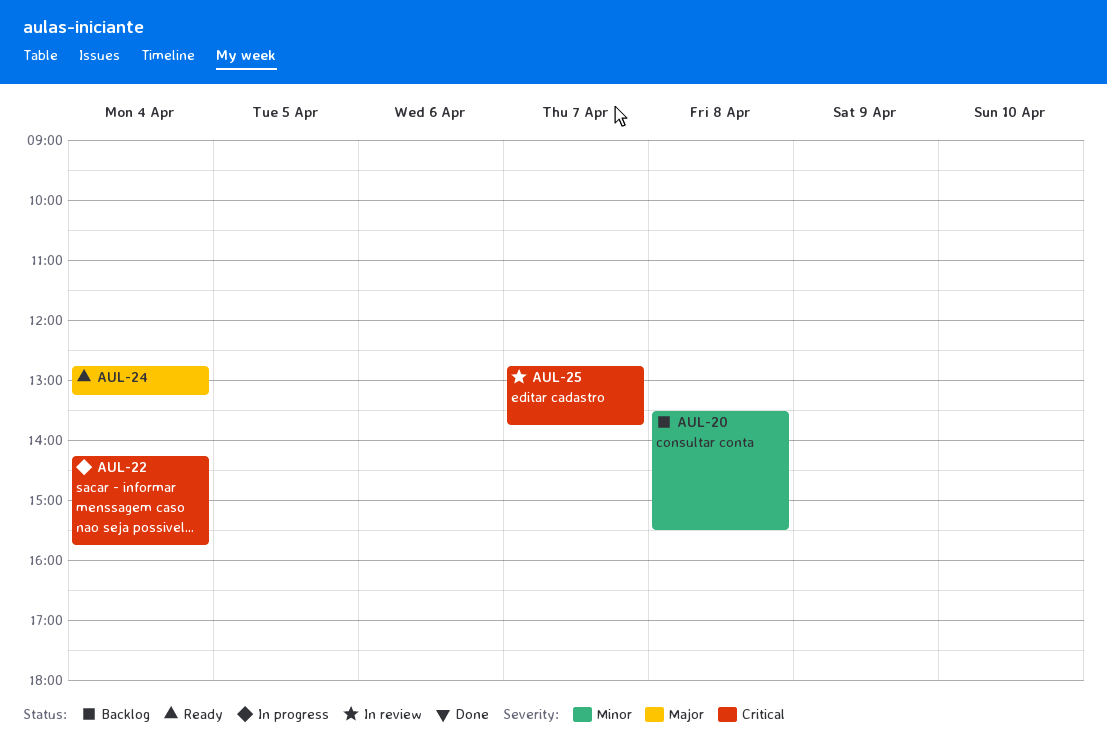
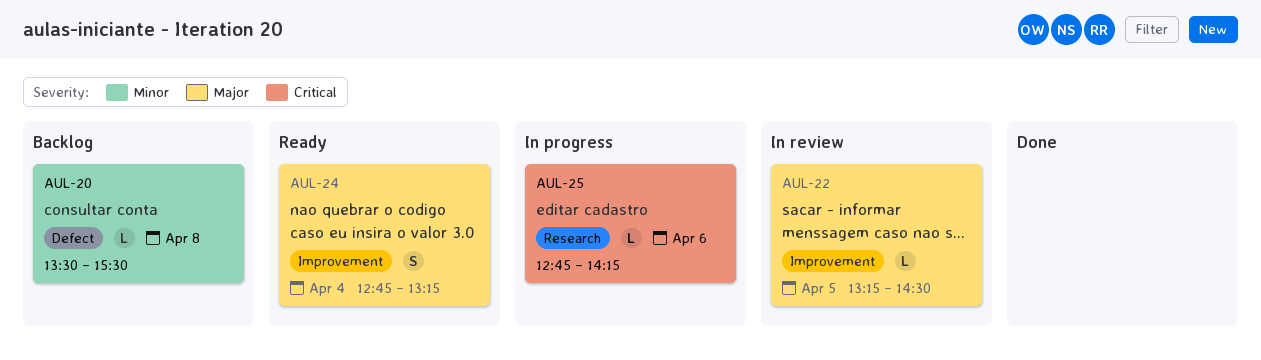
AUL-22, status: In progress -> In review
AUL-22, priority: Critical -> Major
AUL-22, day: Apr 4 -> Apr 5
AUL-22, begins: 14:15 -> 13:15
AUL-22, ends: 15:45 -> 14:30
AUL-25, status: In review -> In progress
AUL-25, day: Apr 7 -> Apr 6
AUL-25, ends: 13:45 -> 14:15

